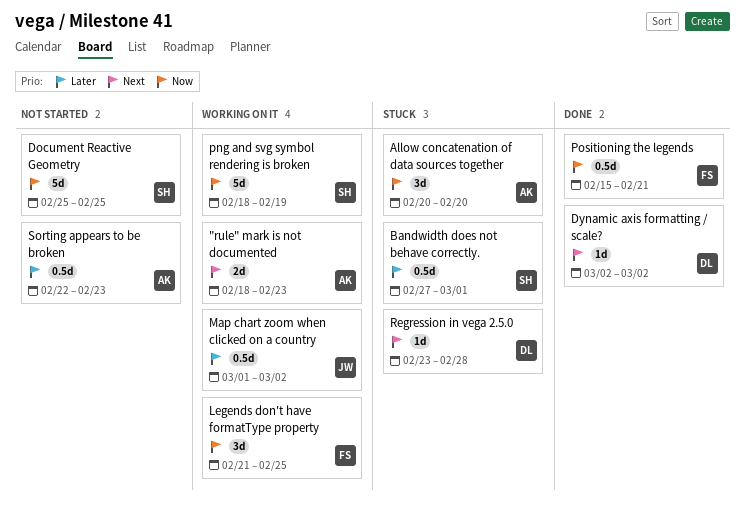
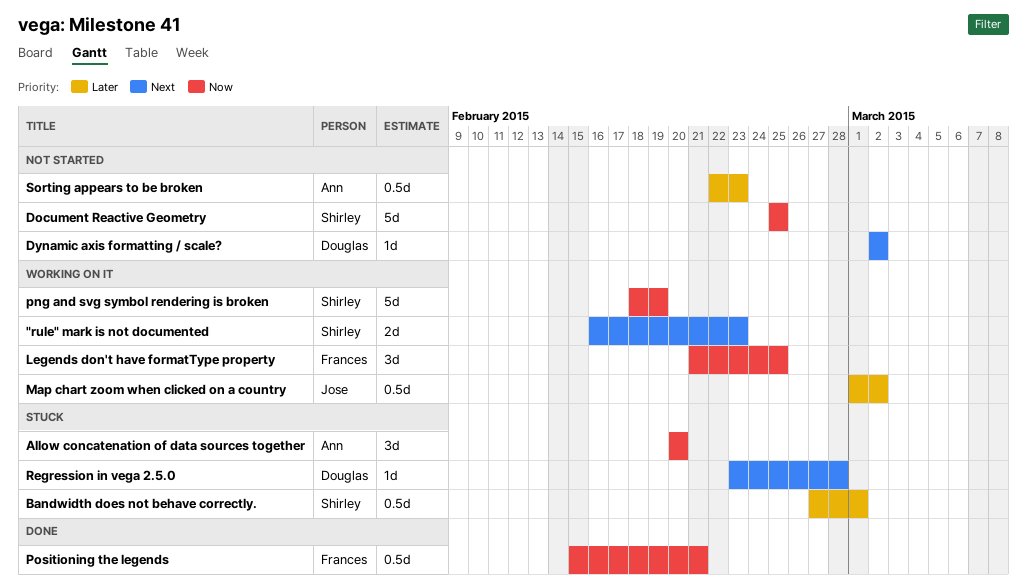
"rule" mark is not documented, owner: Ann -> Shirley
"rule" mark is not documented, start: Feb 18 -> Feb 16
Dynamic axis formatting / scale?, status: Done -> Not started

